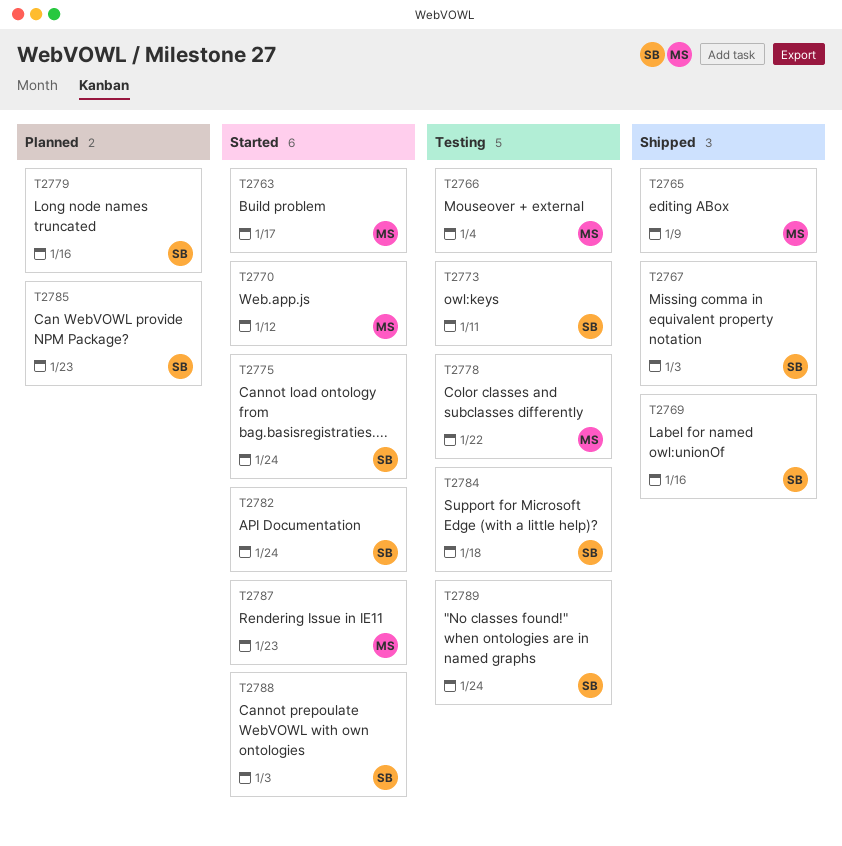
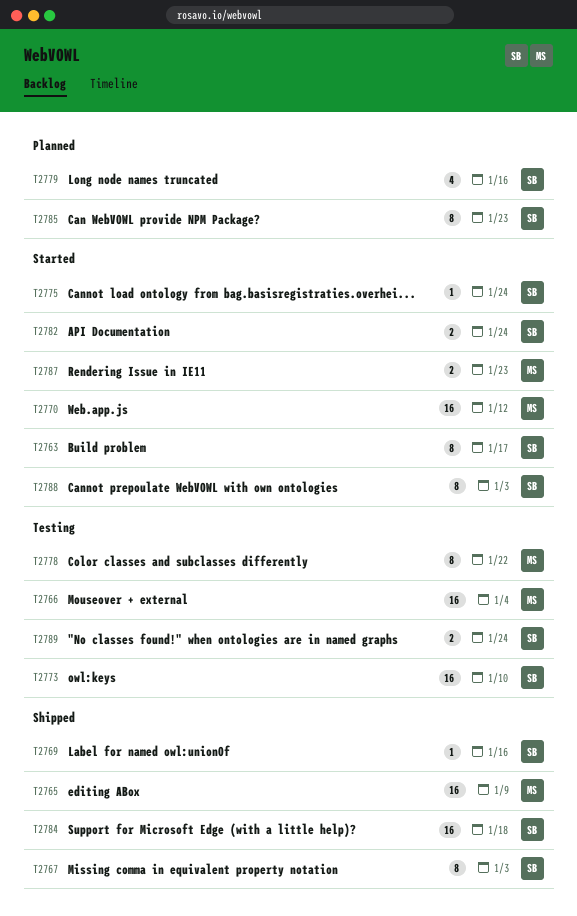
T2763, owner: MS -> SB
T2773, due: Jan 11 -> Jan 10
T2784, status: Testing -> Shipped

